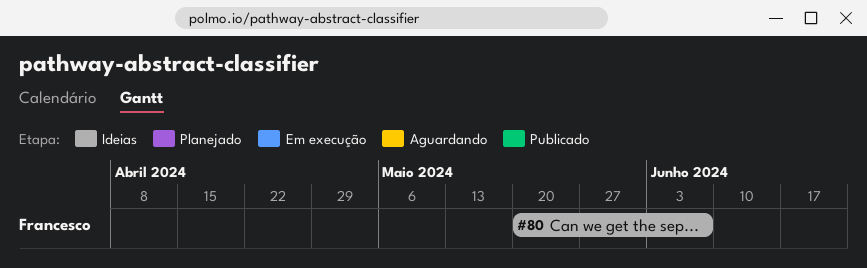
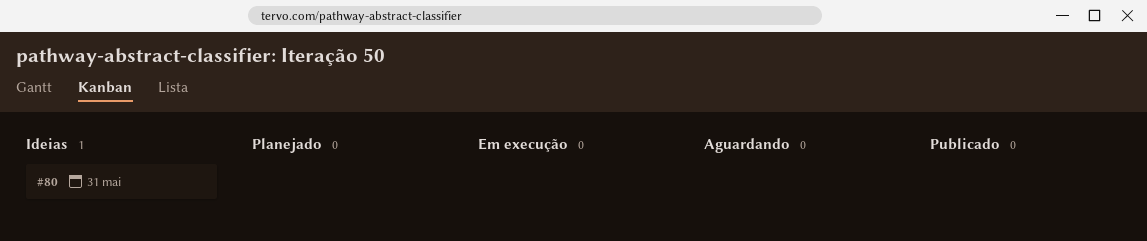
#80, due: Jun 7 -> May 31

